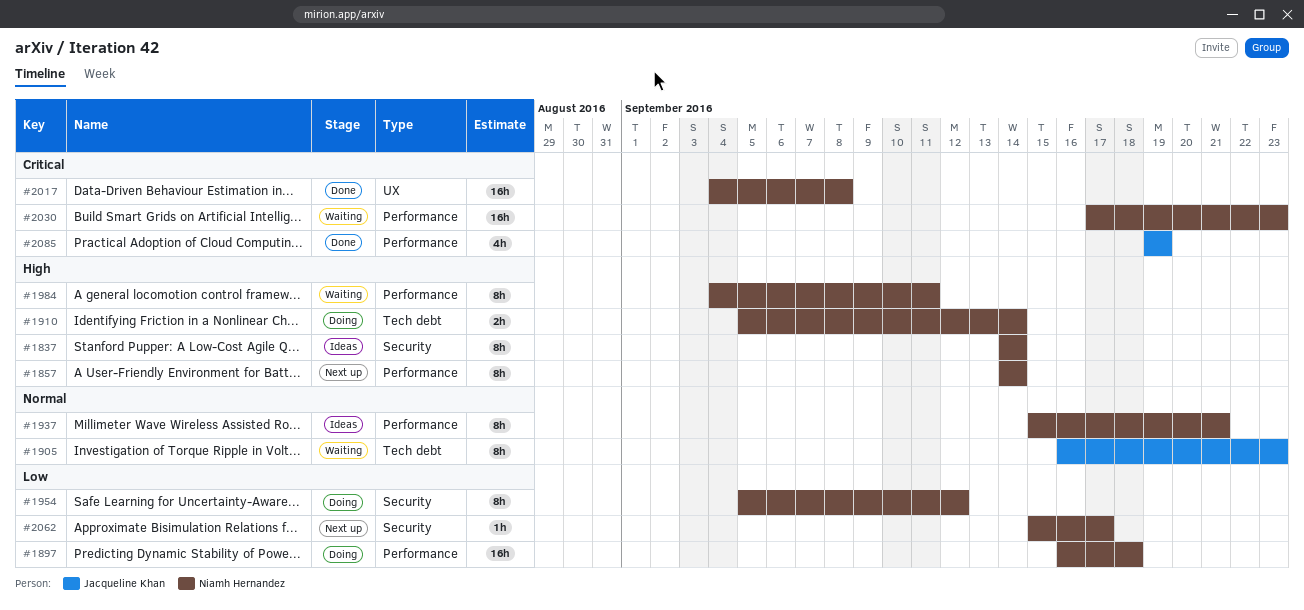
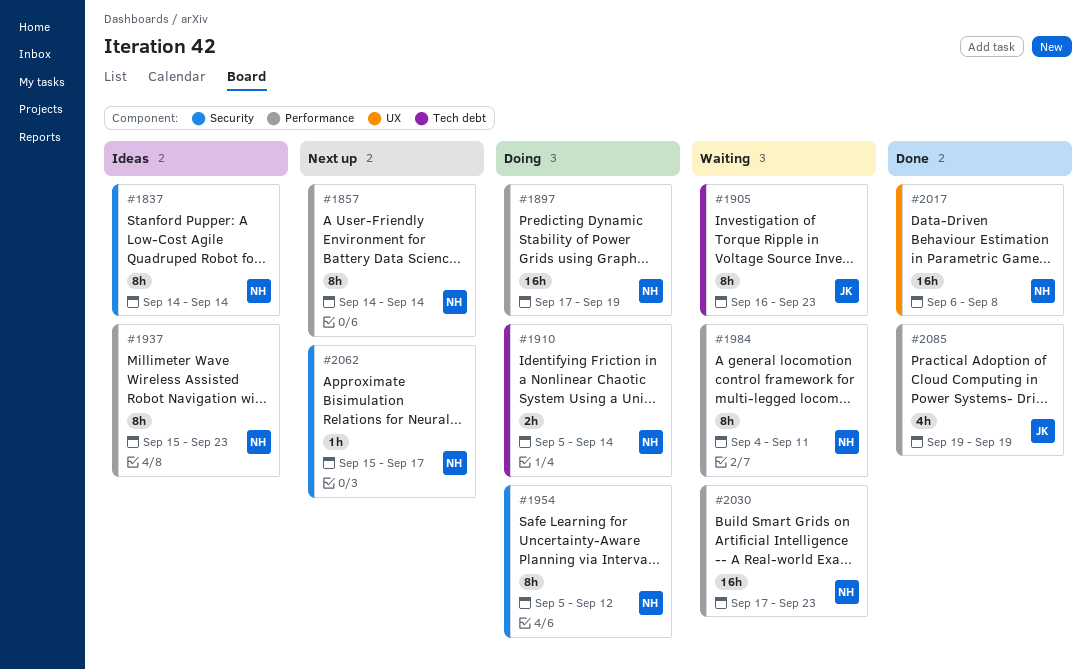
#1897, start: Sep 16 -> Sep 17
#1897, due: Sep 18 -> Sep 19
#1937, due: Sep 21 -> Sep 23
#2017, start: Sep 4 -> Sep 6

